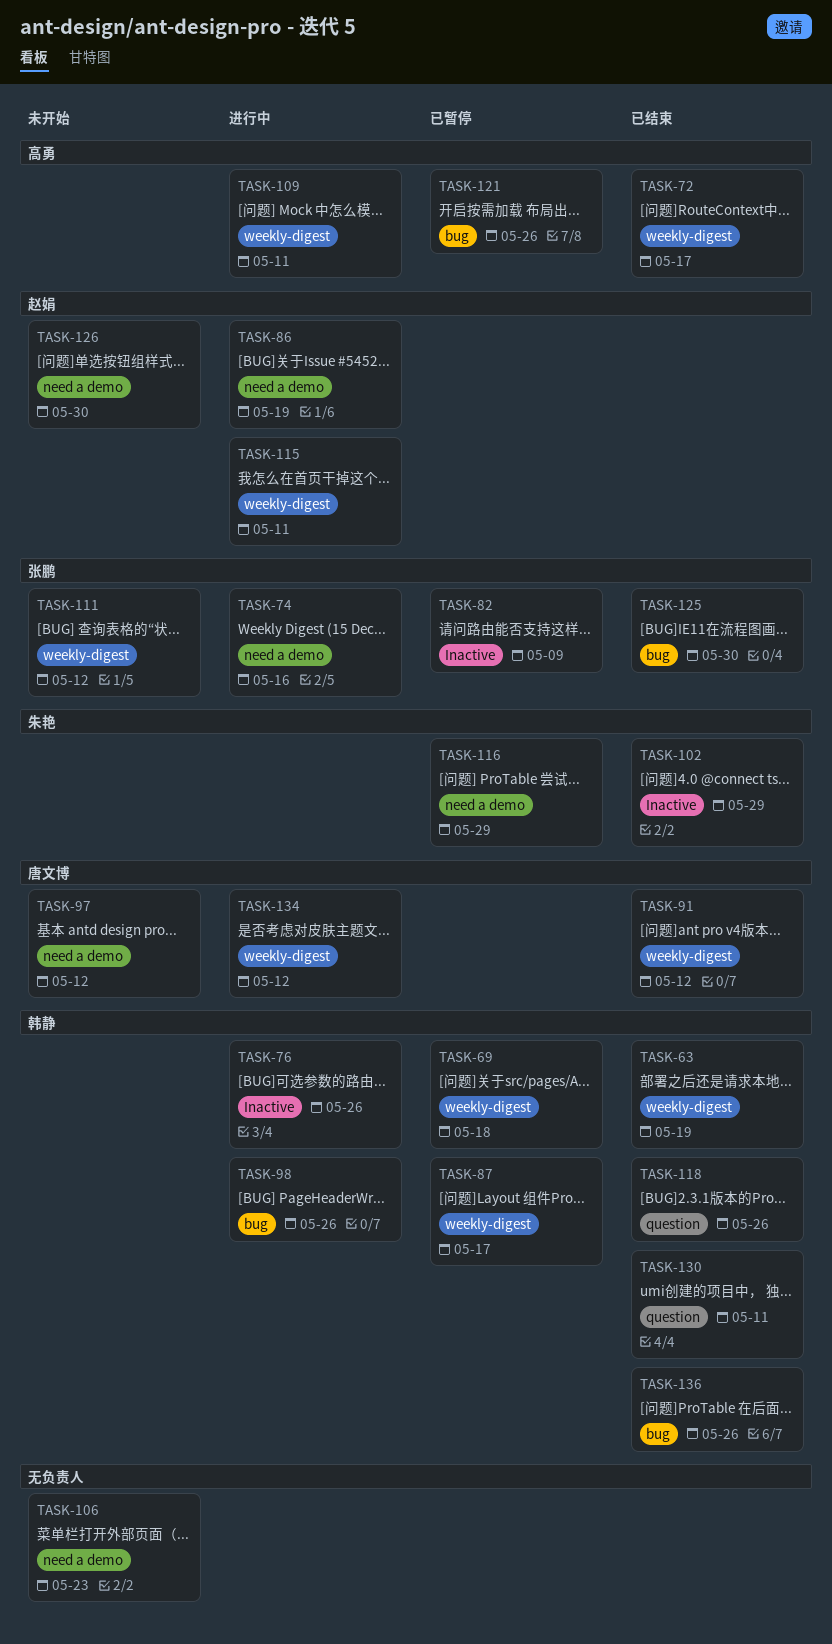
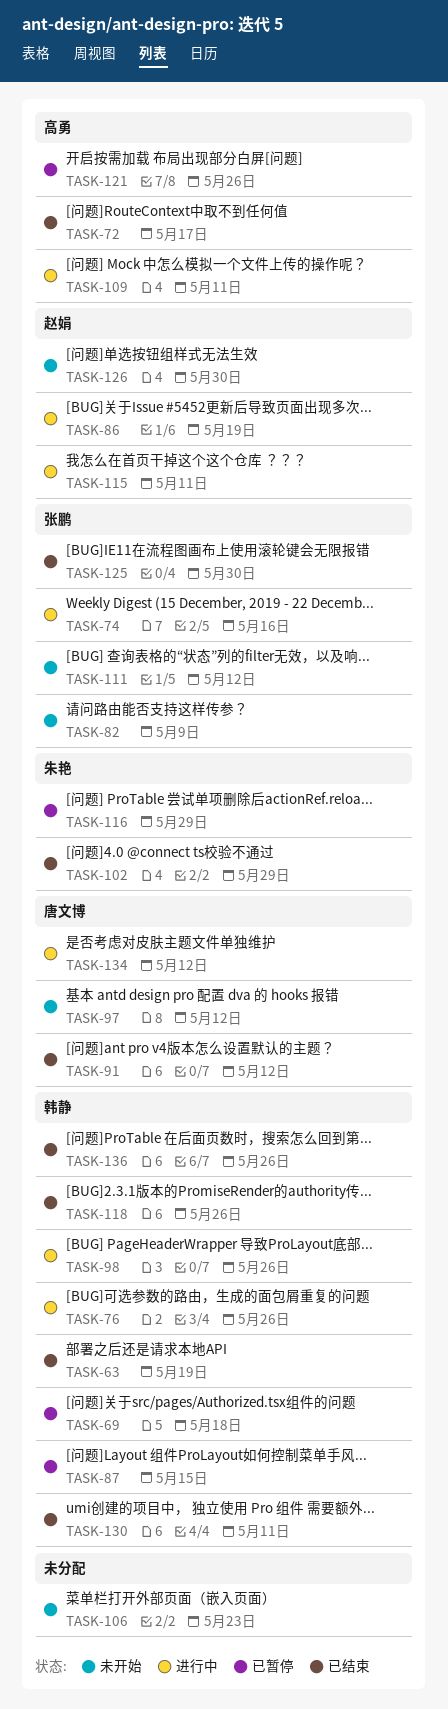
TASK-82, status: 已暂停 -> 未开始
TASK-87, due: May 17 -> May 15

